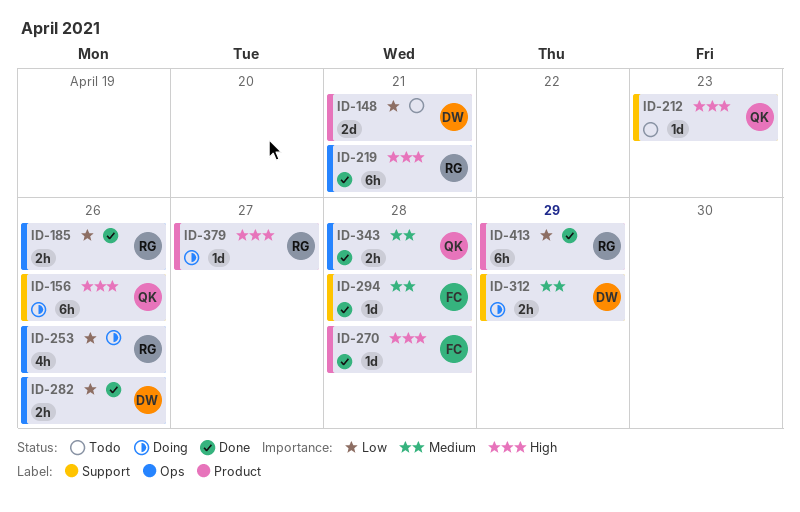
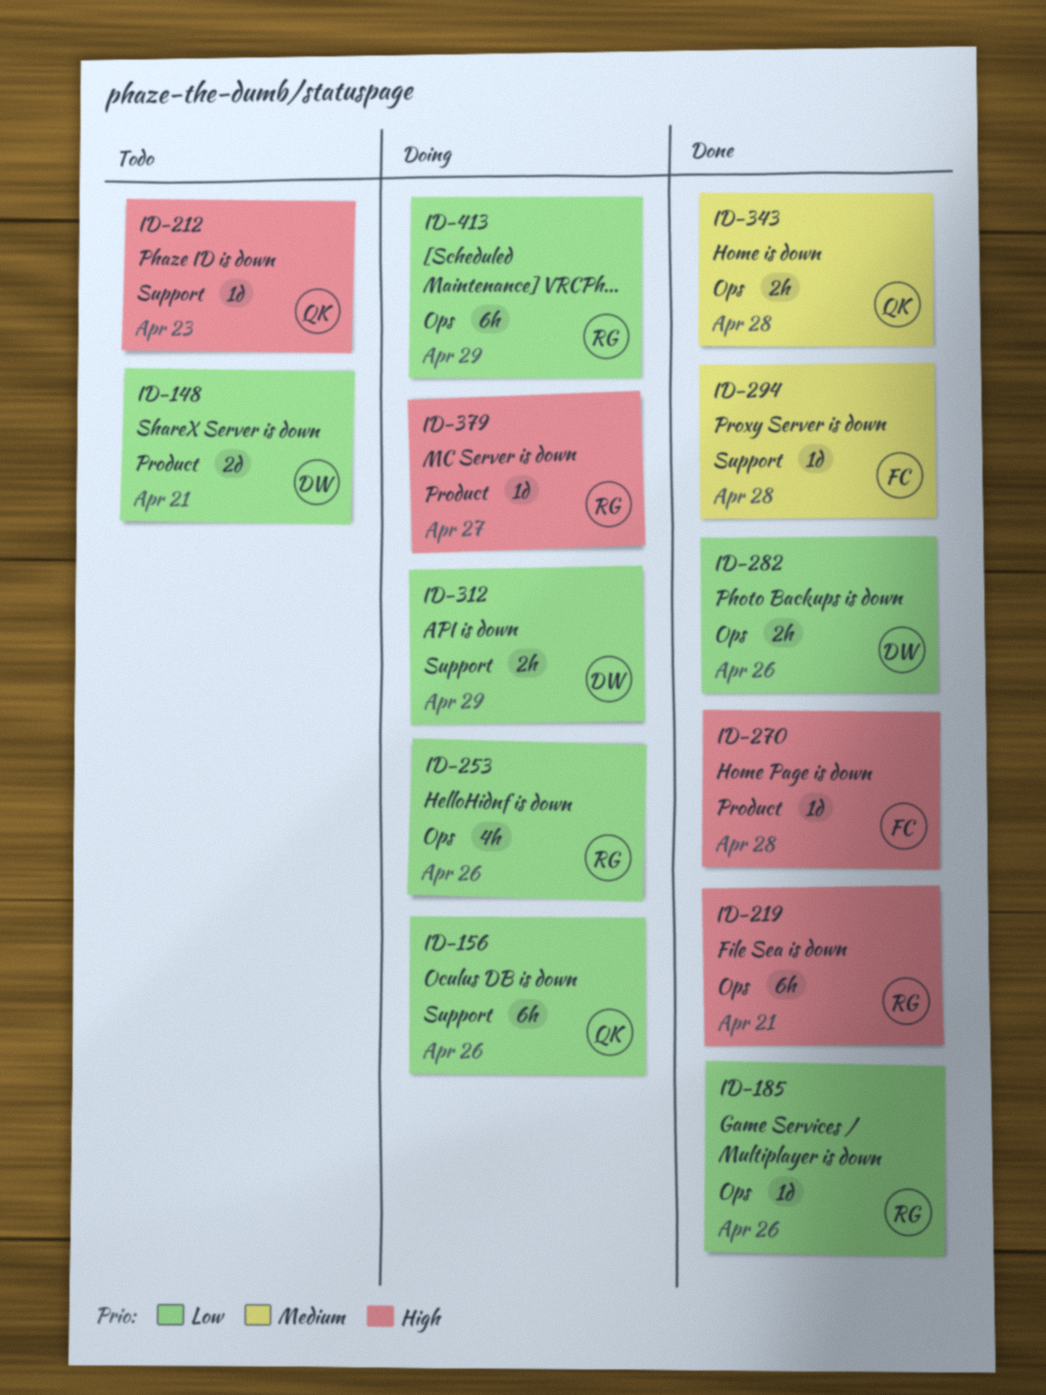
ID-156, priority: High -> Low
ID-185, estimate: 2h -> 1d
ID-312, priority: Medium -> Low
ID-413, status: Done -> Doing
ID-413, label: Product -> Ops

